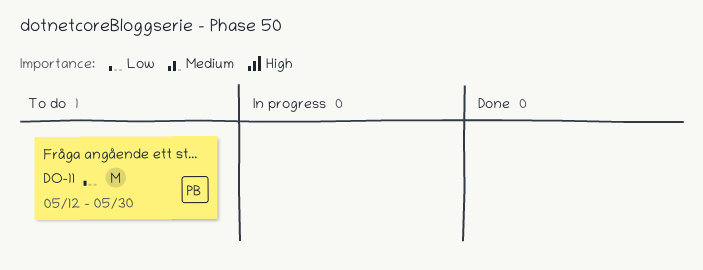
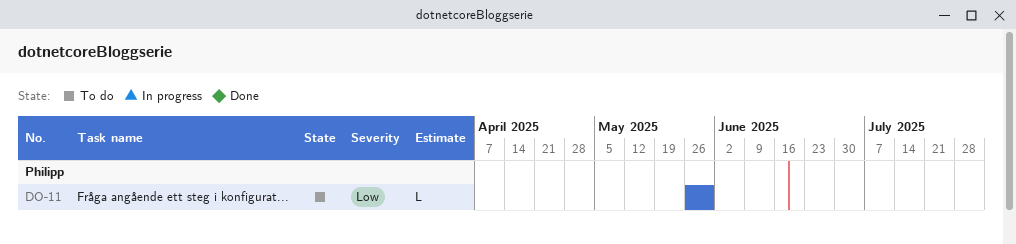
DO-11, estimate: M -> L
DO-11, start: May 12 -> May 26

